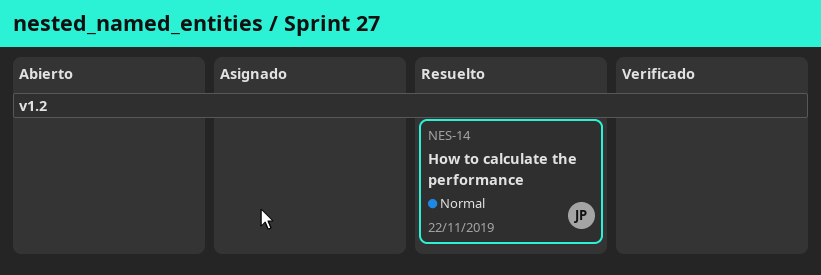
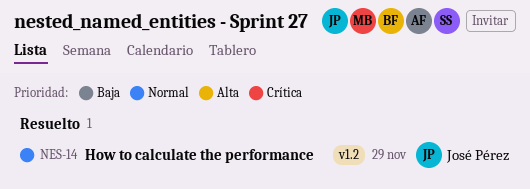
NES-14, due: Nov 22 -> Nov 29

